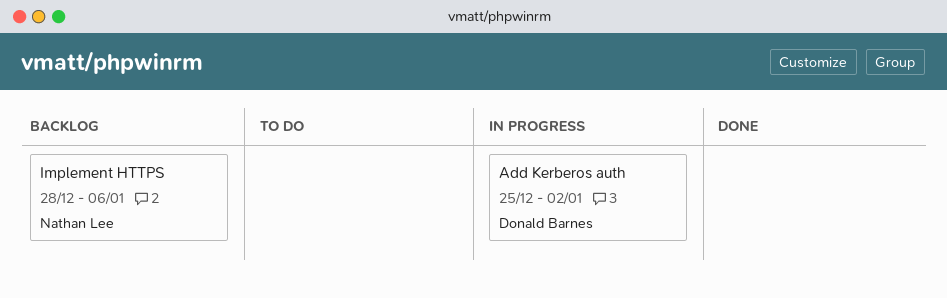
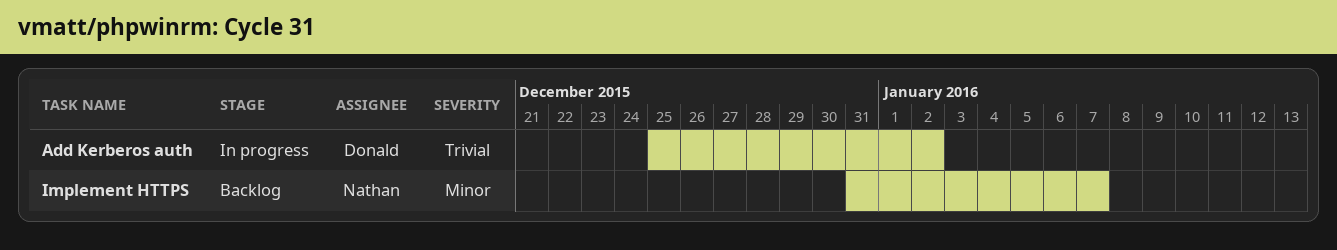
Implement HTTPS, start: Dec 28 -> Dec 31
Implement HTTPS, due: Jan 6 -> Jan 7

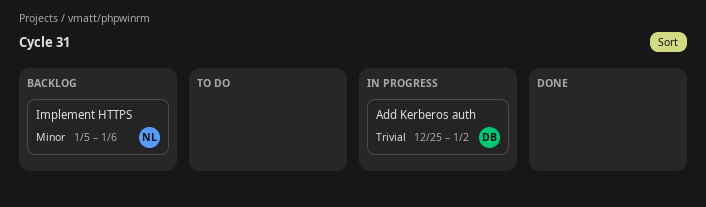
Implement HTTPS, start: Dec 31 -> Jan 5
Implement HTTPS, due: Jan 7 -> Jan 6

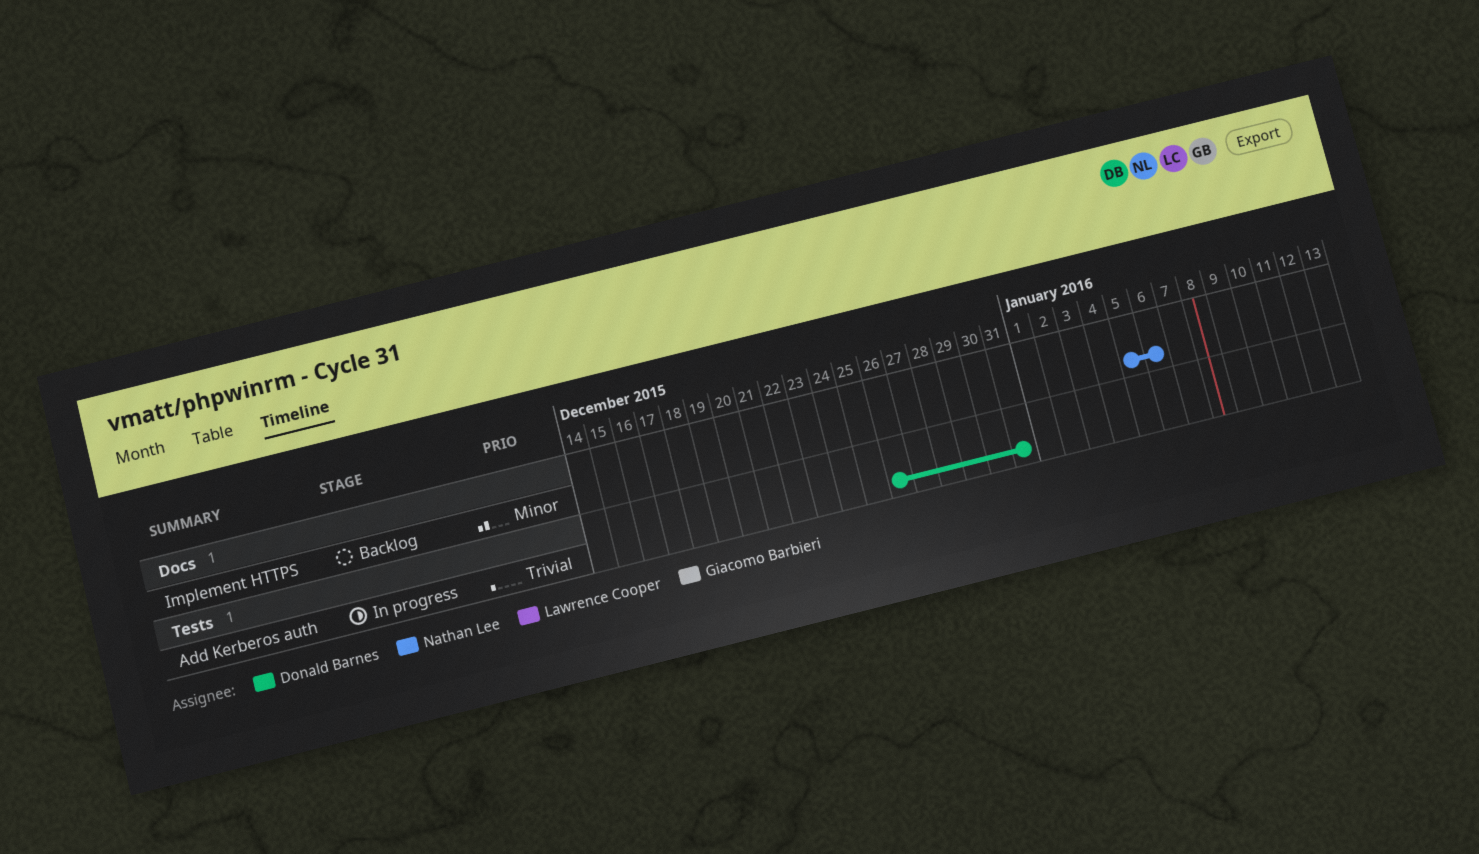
Add Kerberos auth, start: Dec 25 -> Dec 26
Add Kerberos auth, due: Jan 2 -> Dec 31

